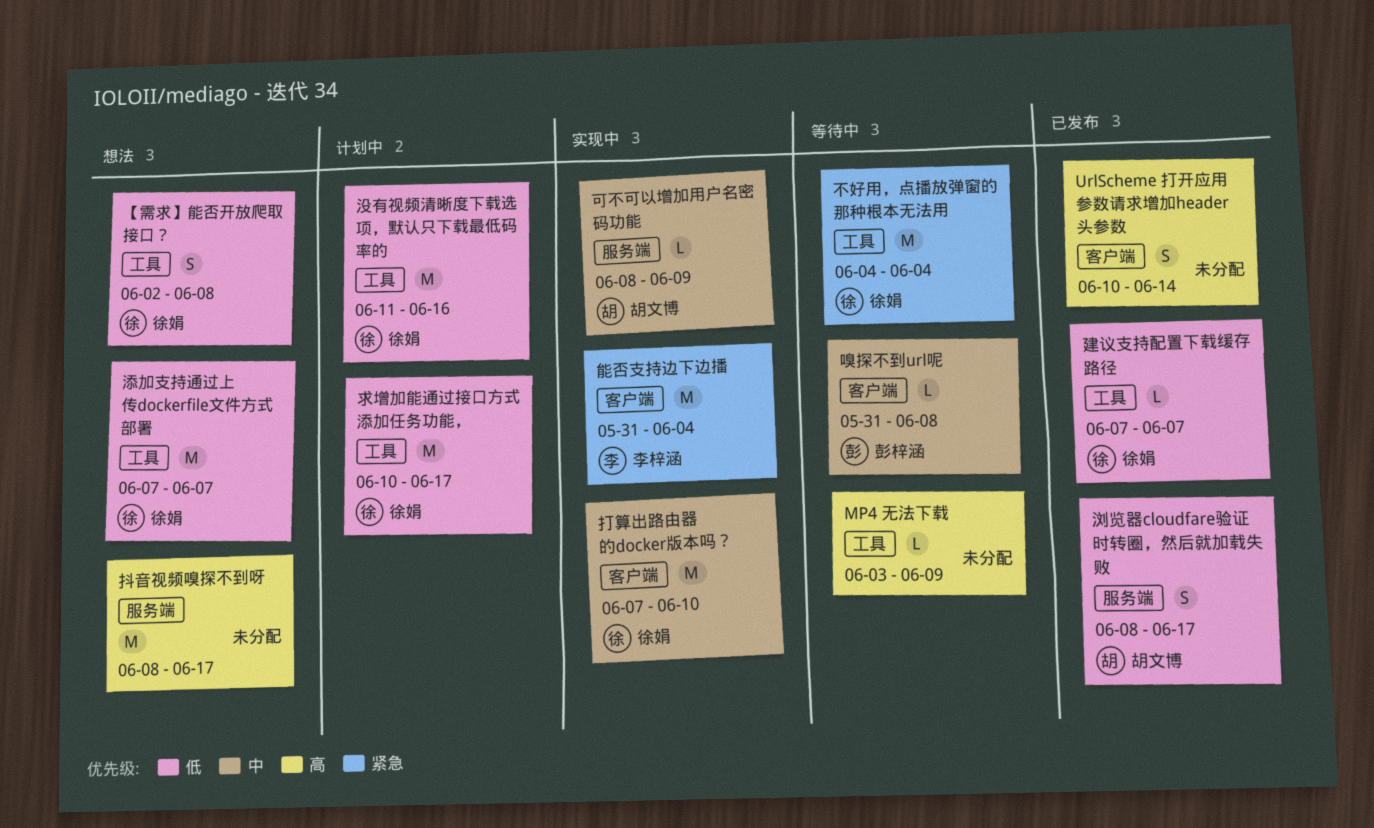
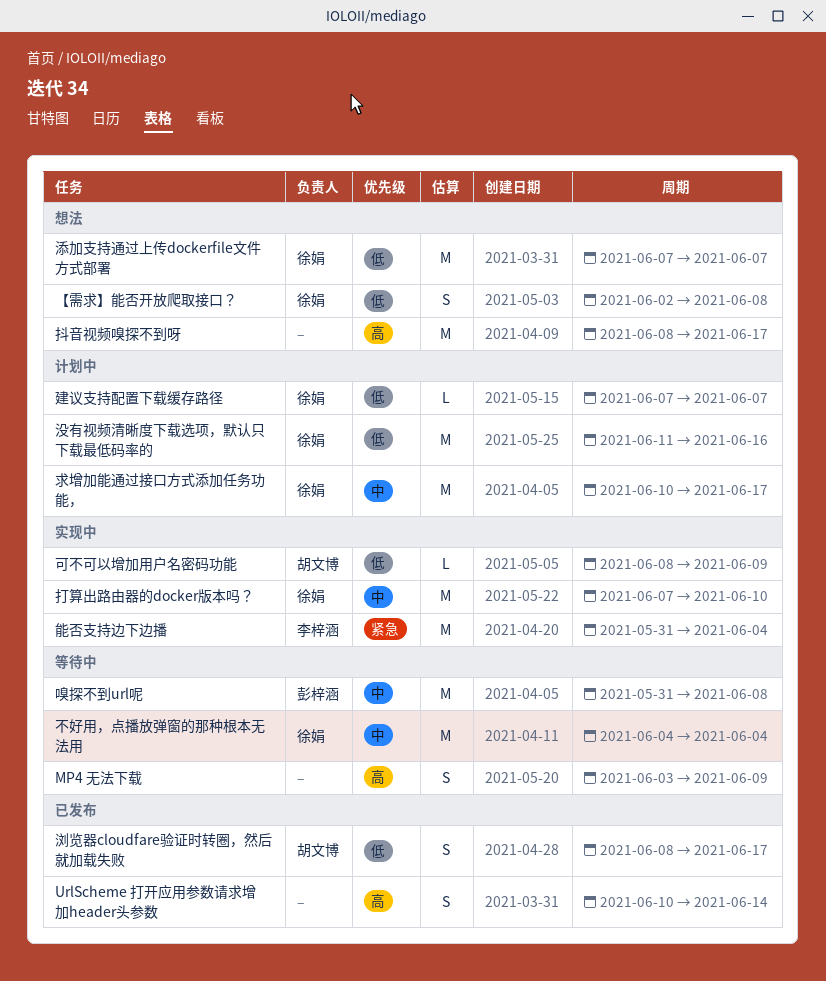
MP4 无法下载, estimate: L -> S
不好用，点播放弹窗的那种根本无法用, priority: 紧急 -> 中
可不可以增加用户名密码功能, priority: 中 -> 低
嗅探不到url呢, estimate: L -> M
建议支持配置下载缓存路径, status: 已发布 -> 计划中
求增加能通过接口方式添加任务功能，, priority: 低 -> 中

